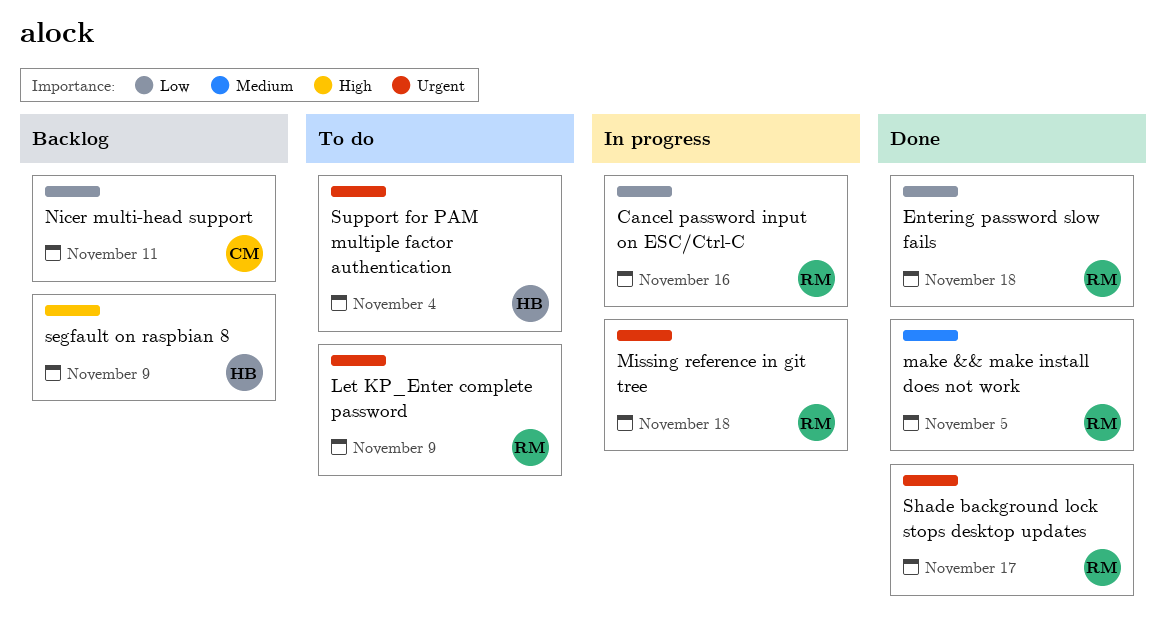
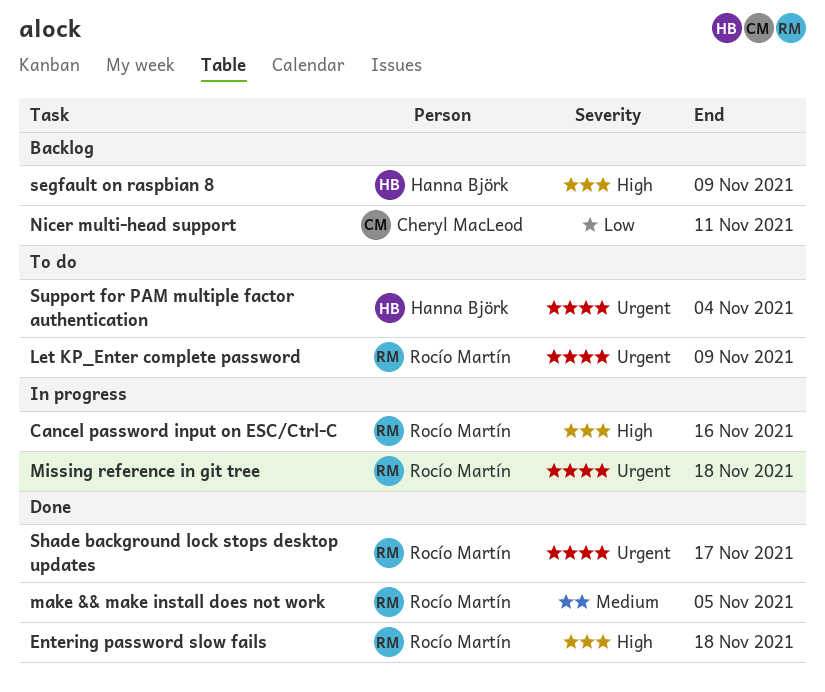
Cancel password input on ESC/Ctrl-C, priority: Low -> High
Entering password slow fails, priority: Low -> High

